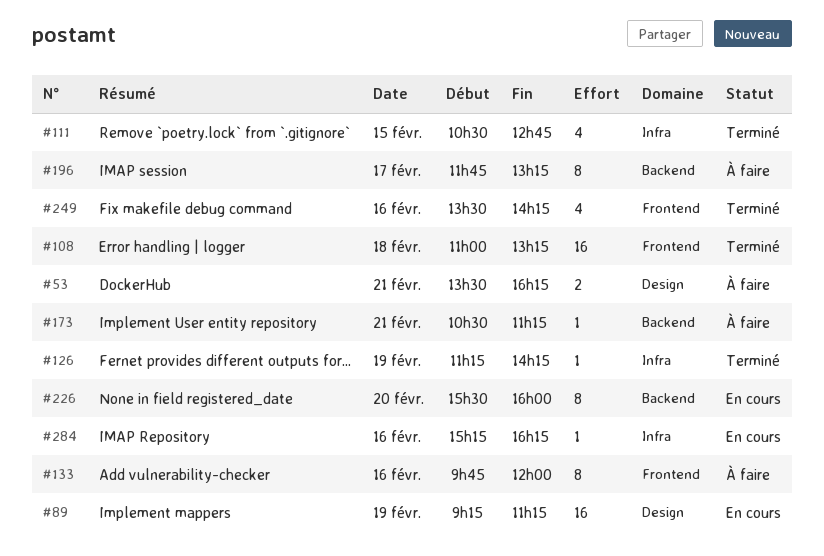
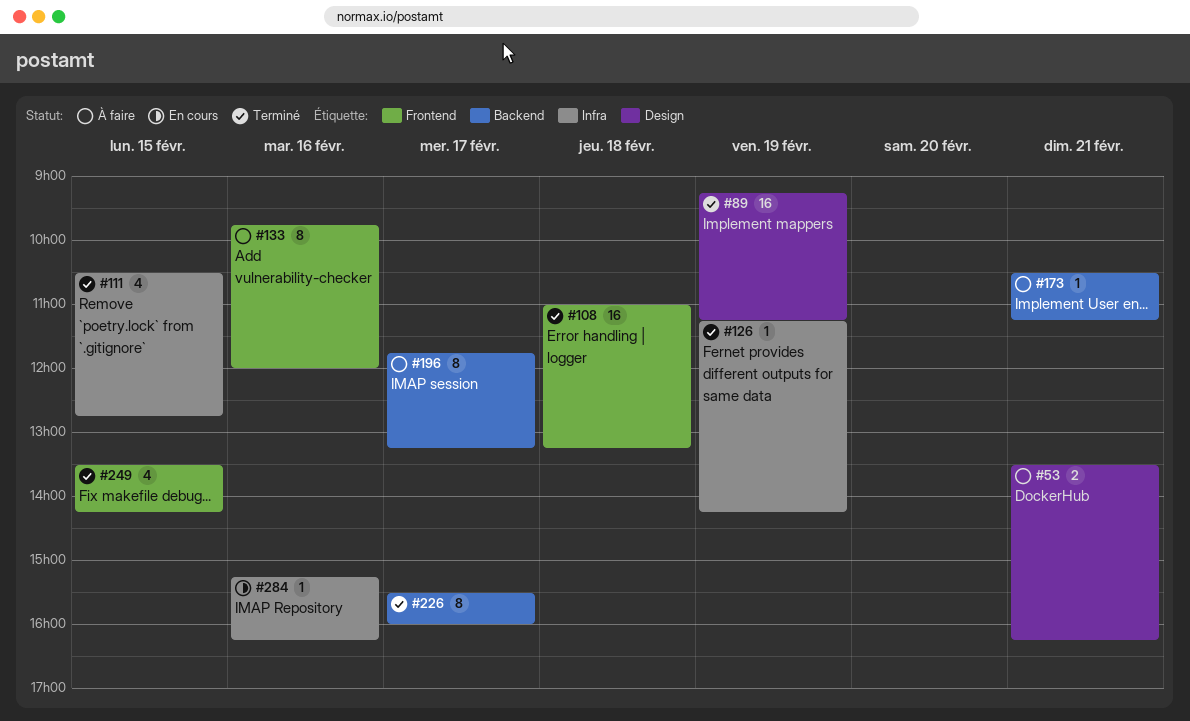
#89, status: En cours -> Terminé
#226, status: En cours -> Terminé
#226, day: Feb 20 -> Feb 17
#249, day: Feb 16 -> Feb 15

